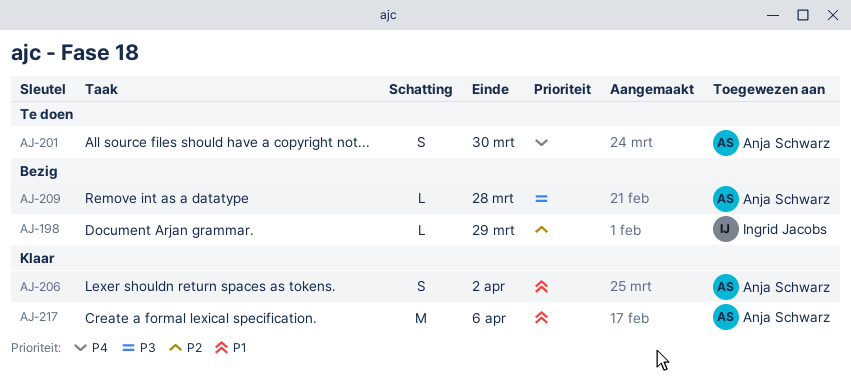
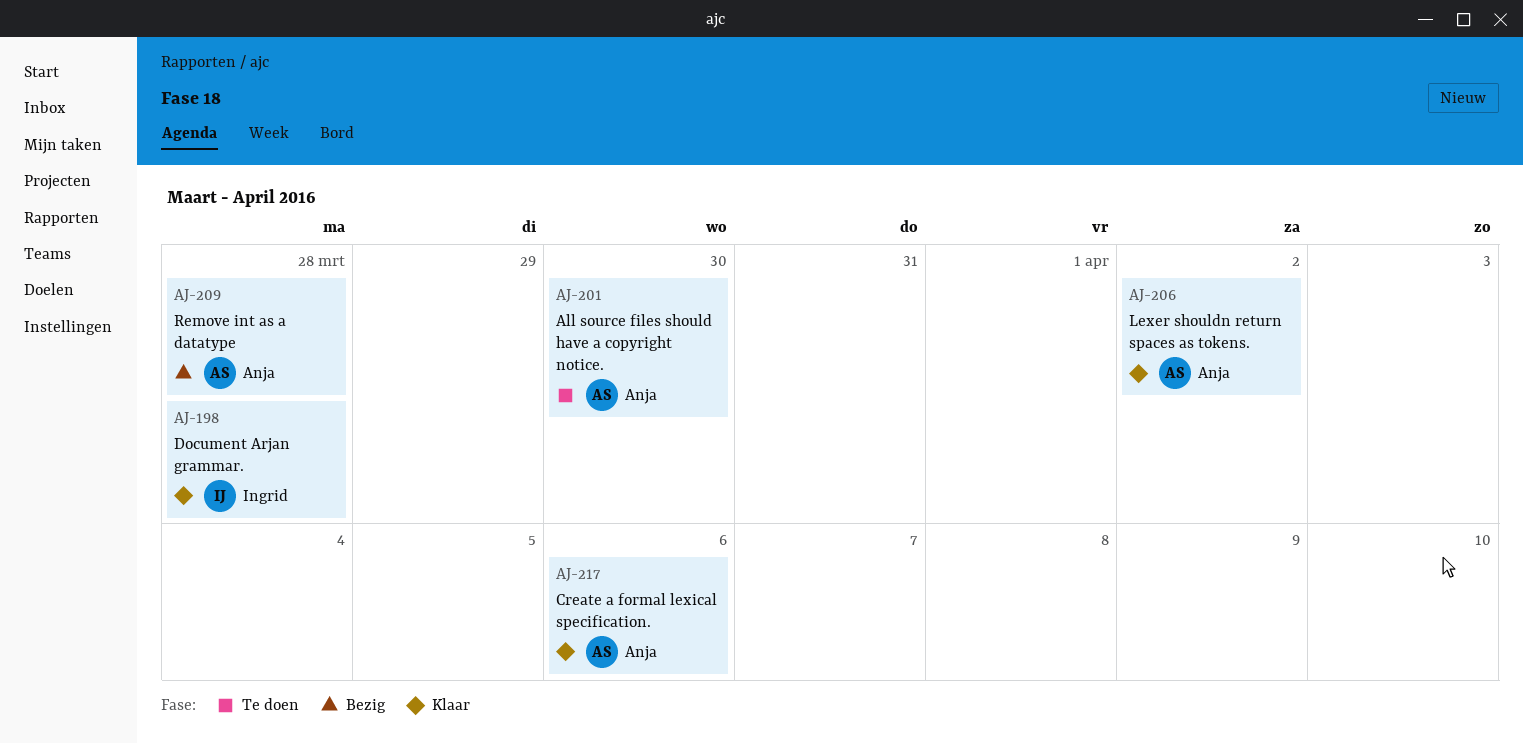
AJ-198, status: Bezig -> Klaar
AJ-198, due: Mar 29 -> Mar 28

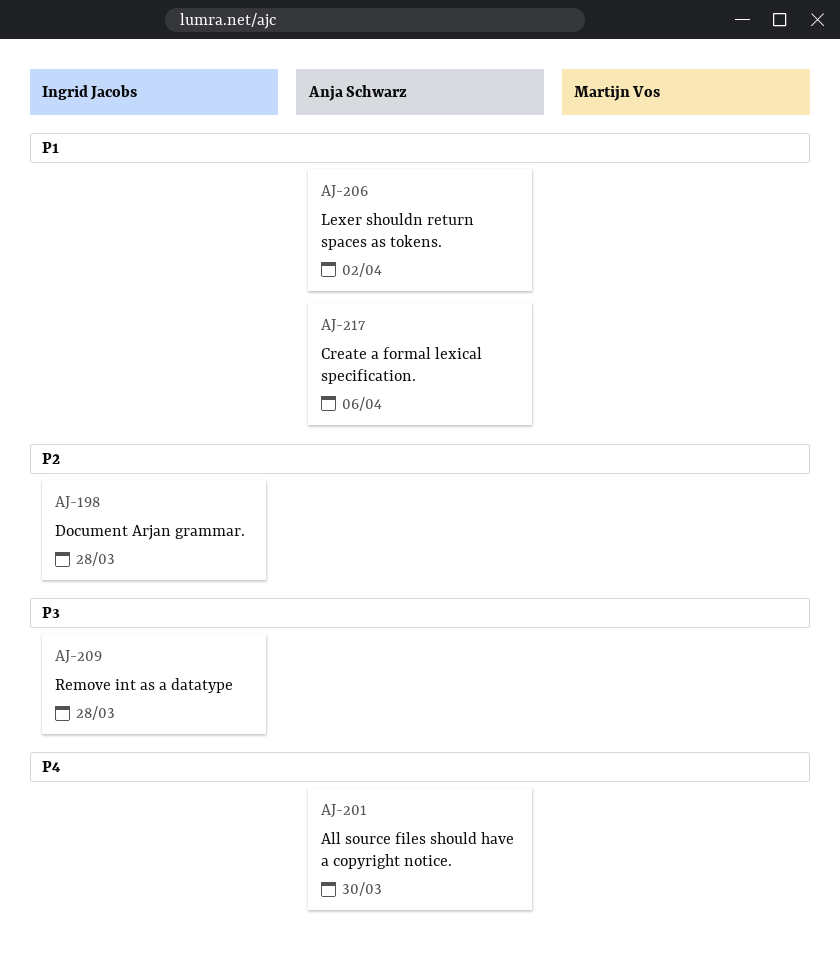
AJ-209, owner: Anja Schwarz -> Ingrid Jacobs

